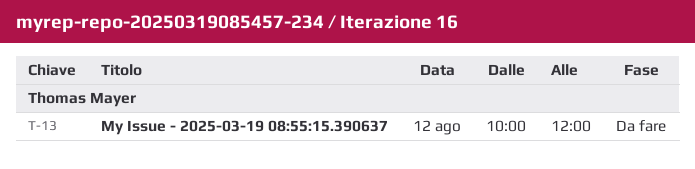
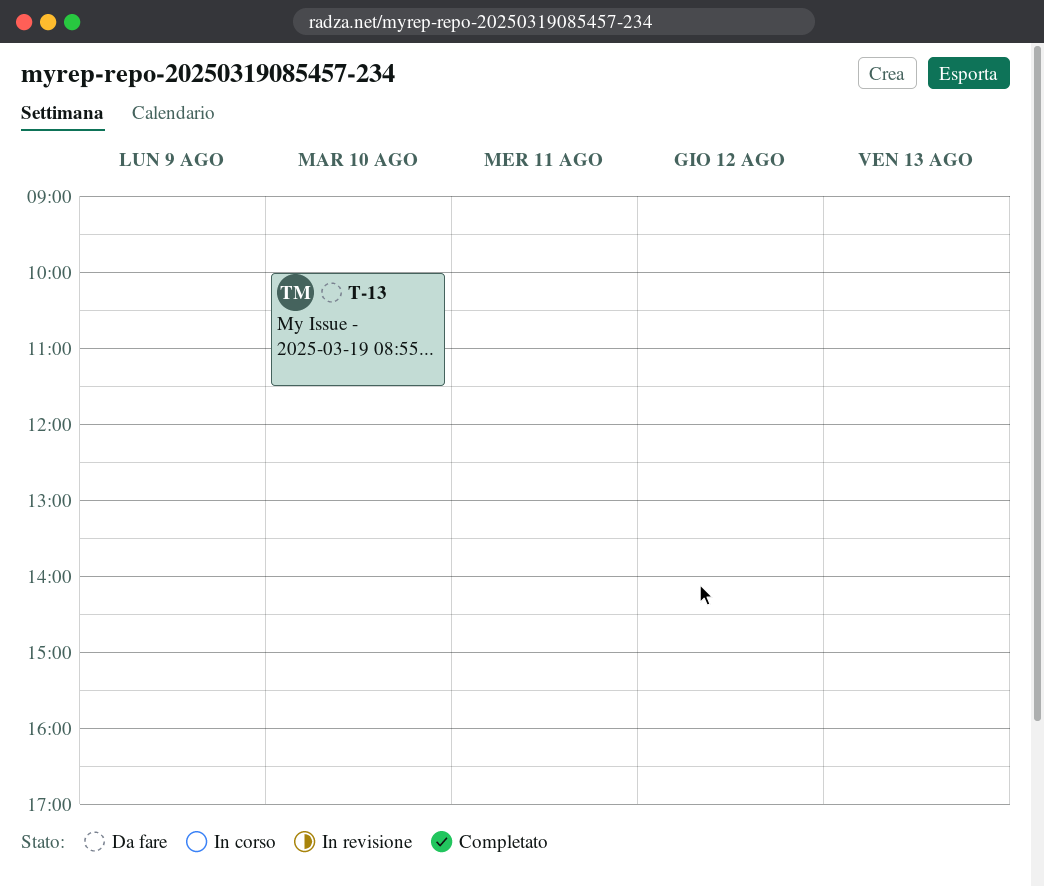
T-13, day: Aug 12 -> Aug 10
T-13, ends: 12:00 -> 11:30

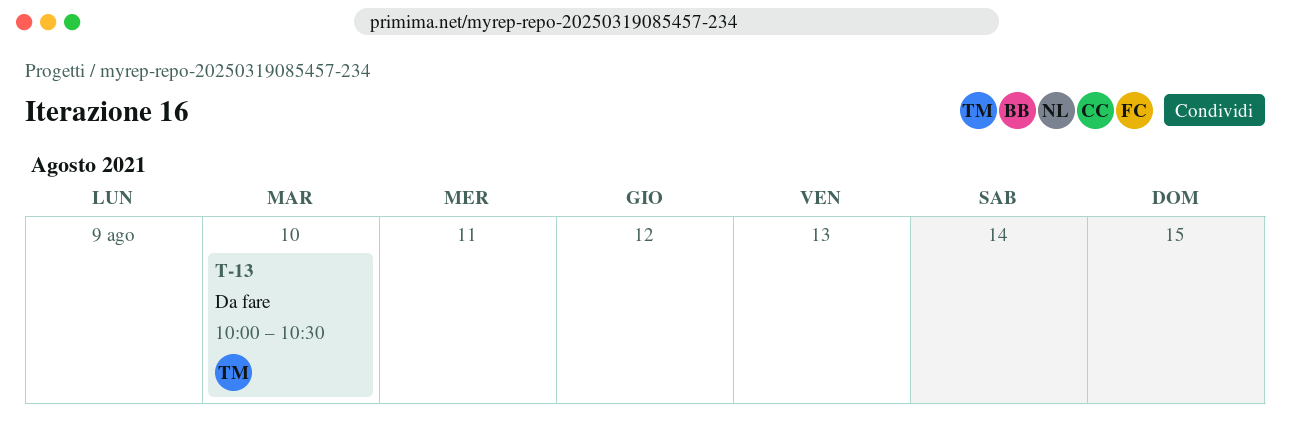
T-13, ends: 11:30 -> 10:30

